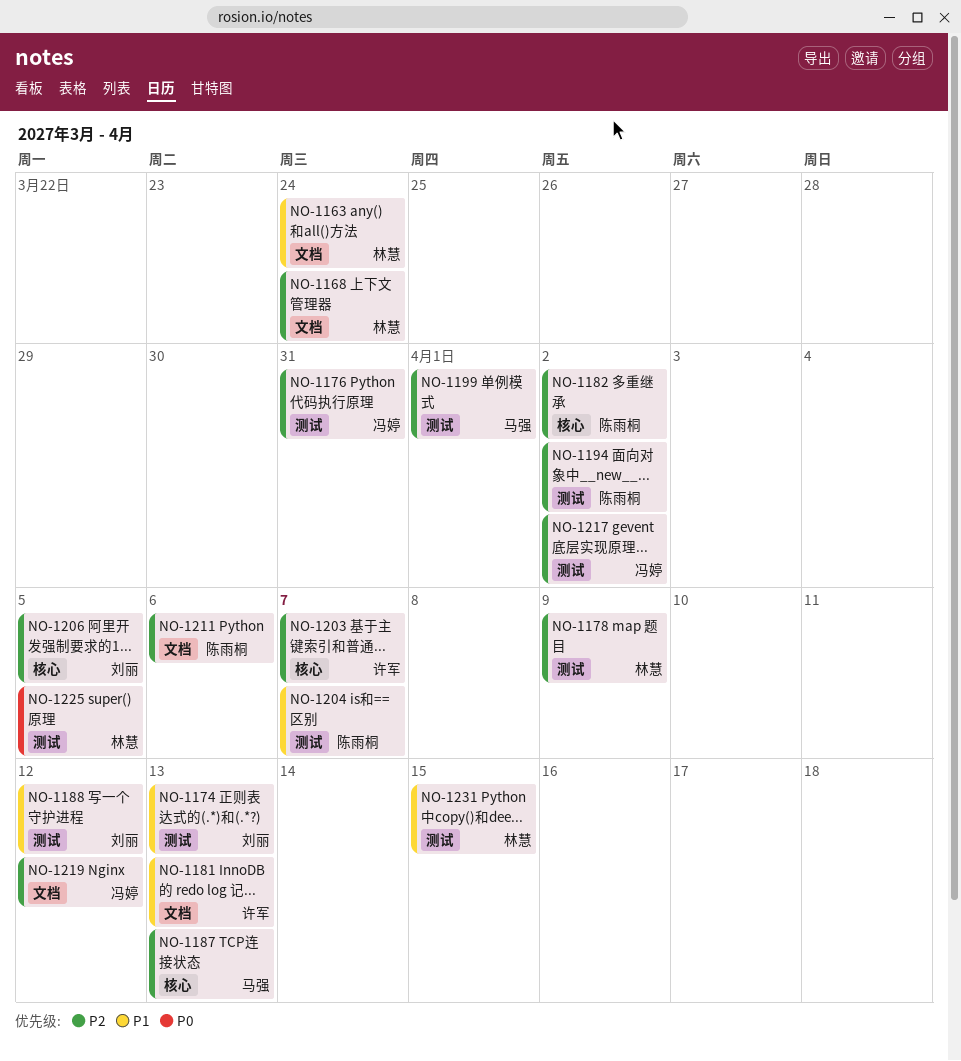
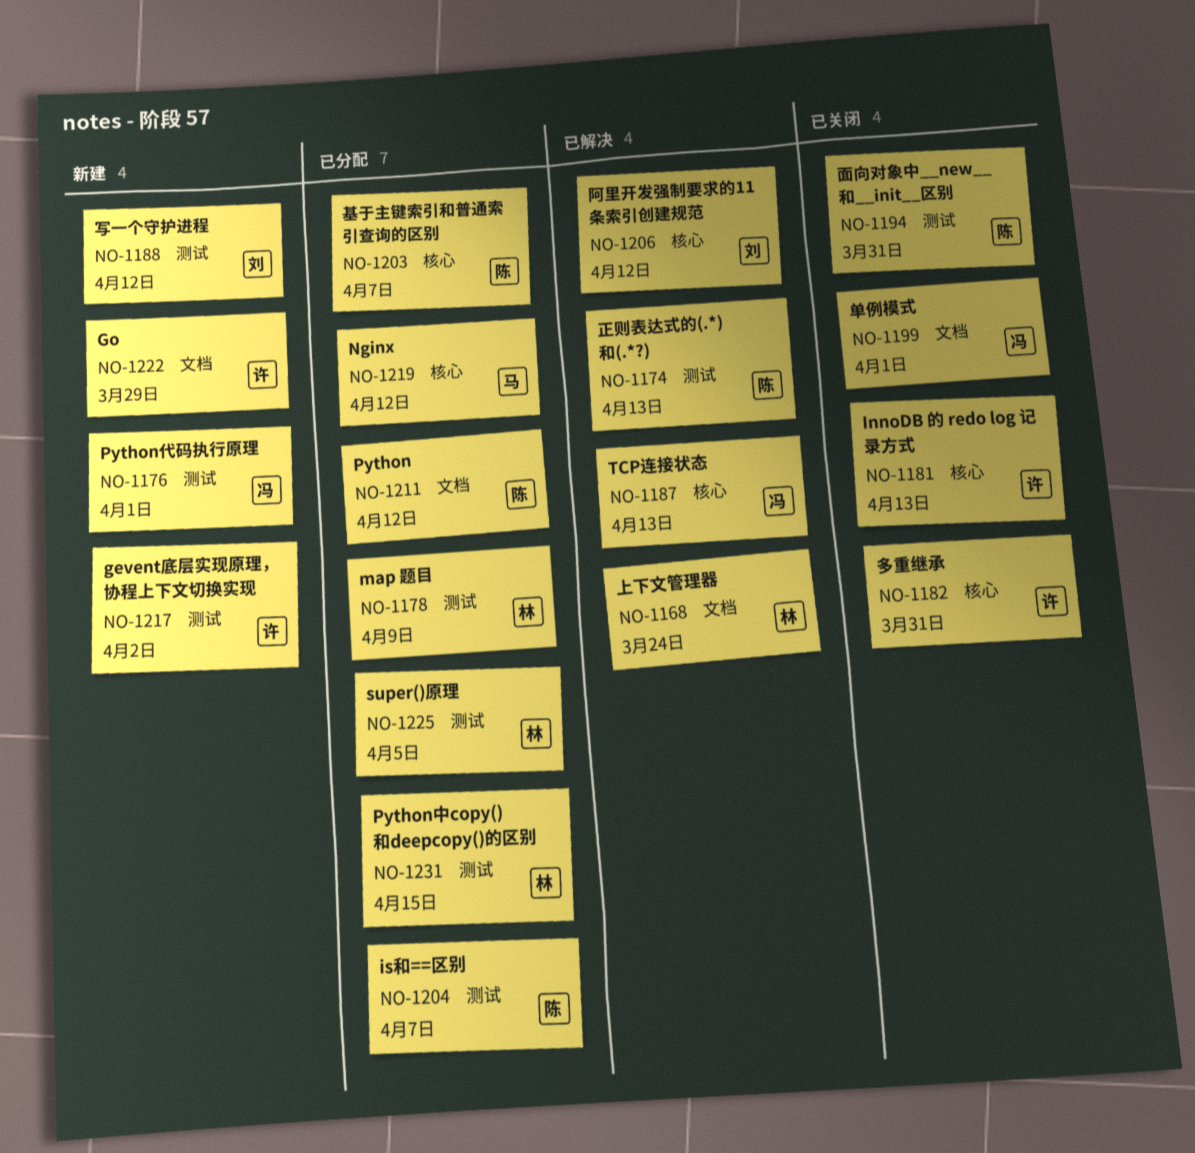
NO-1163: present -> none
NO-1174, owner: 刘丽 -> 陈雨桐
NO-1176, due: Mar 31 -> Apr 1
NO-1181, label: 文档 -> 核心
NO-1182, owner: 陈雨桐 -> 许军
NO-1182, due: Apr 2 -> Mar 31
NO-1187, owner: 马强 -> 冯婷
NO-1194, due: Apr 2 -> Mar 31
NO-1199, owner: 马强 -> 冯婷
NO-1199, label: 测试 -> 文档
NO-1203, owner: 许军 -> 陈雨桐
NO-1206, due: Apr 5 -> Apr 12
NO-1211, due: Apr 6 -> Apr 12
NO-1217, owner: 冯婷 -> 许军
NO-1219, owner: 冯婷 -> 马强
NO-1219, label: 文档 -> 核心
NO-1222: none -> present

